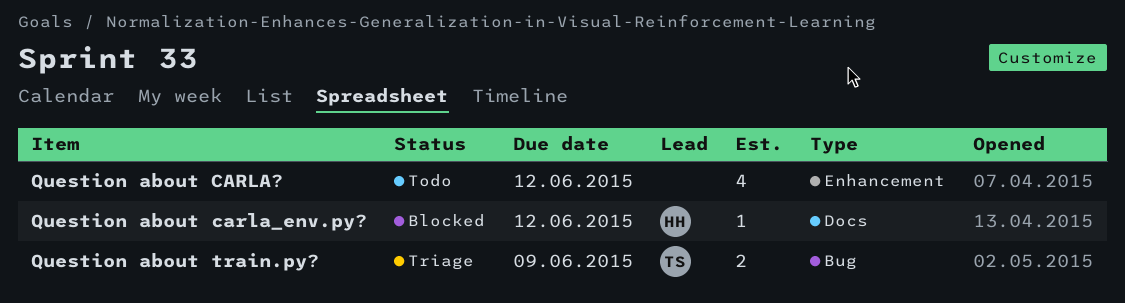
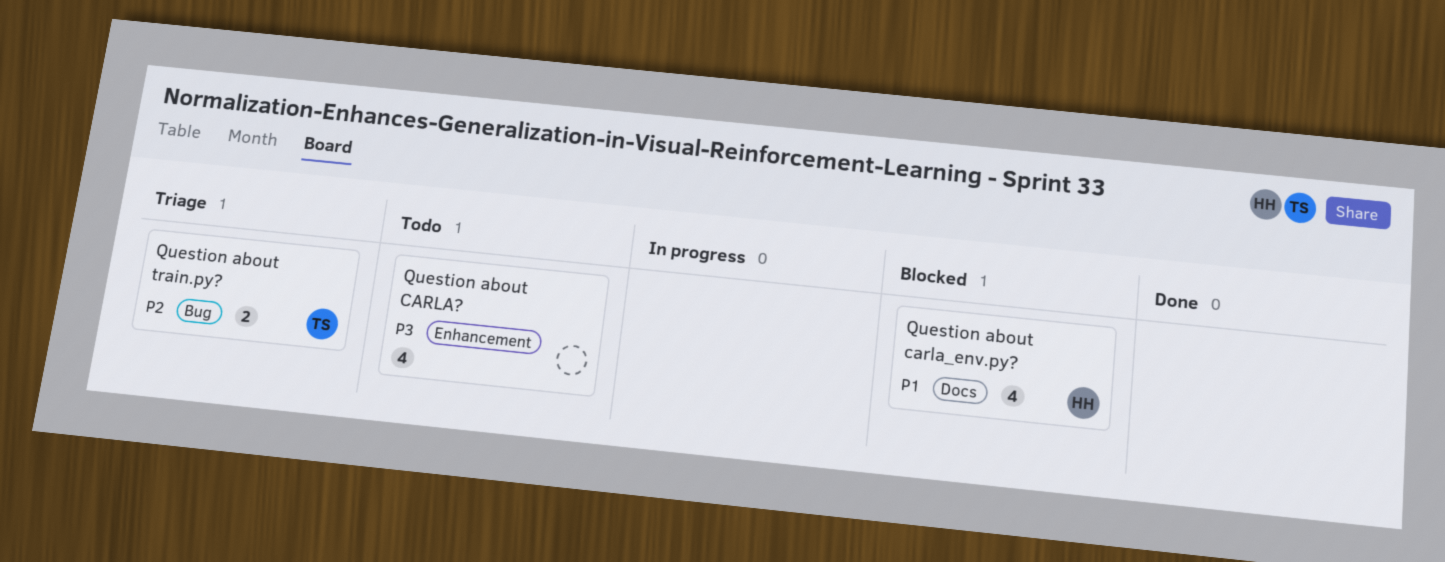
Question about carla_env.py?, estimate: 1 -> 4

